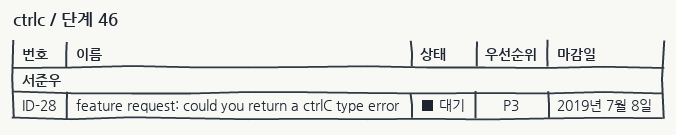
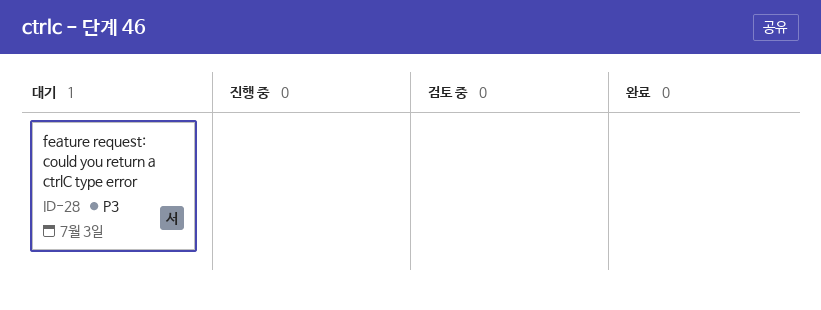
ID-28, due: Jul 8 -> Jul 3

